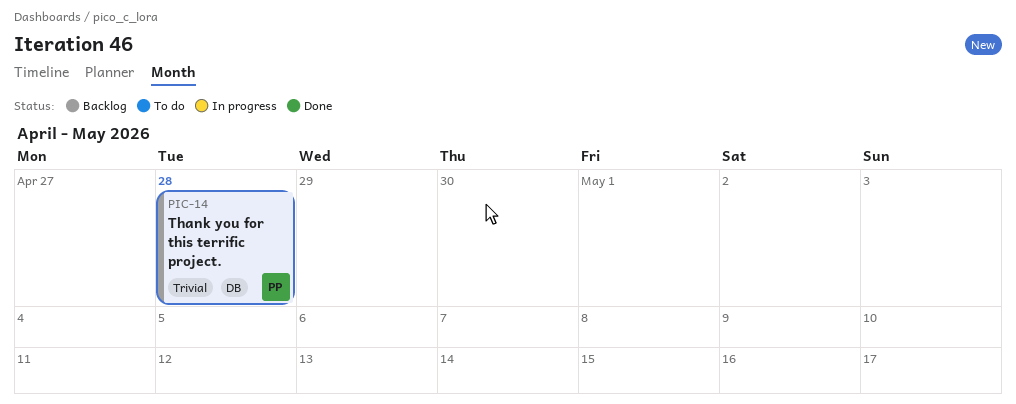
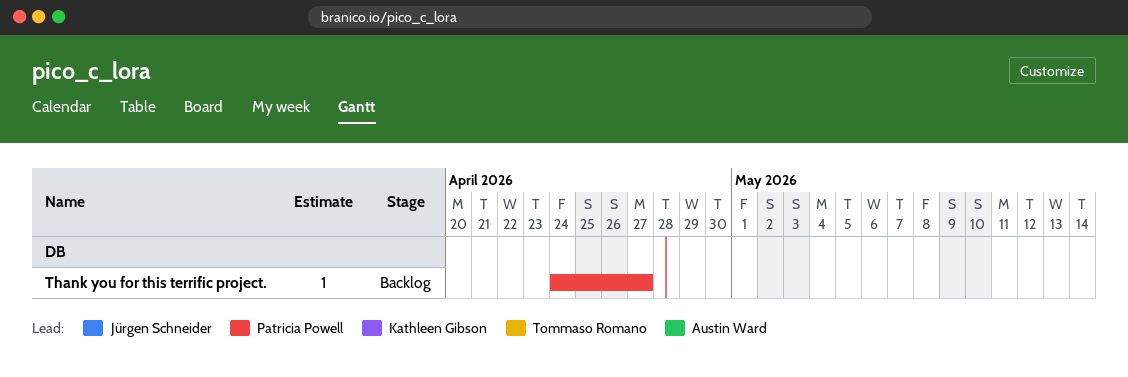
Thank you for this terrific project., due: Apr 28 -> Apr 27

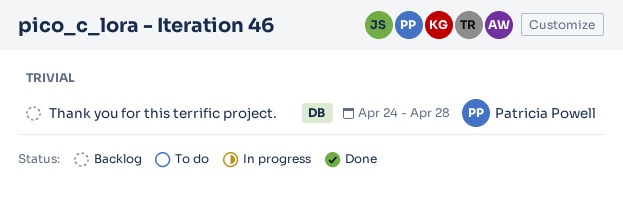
Thank you for this terrific project., due: Apr 27 -> Apr 28

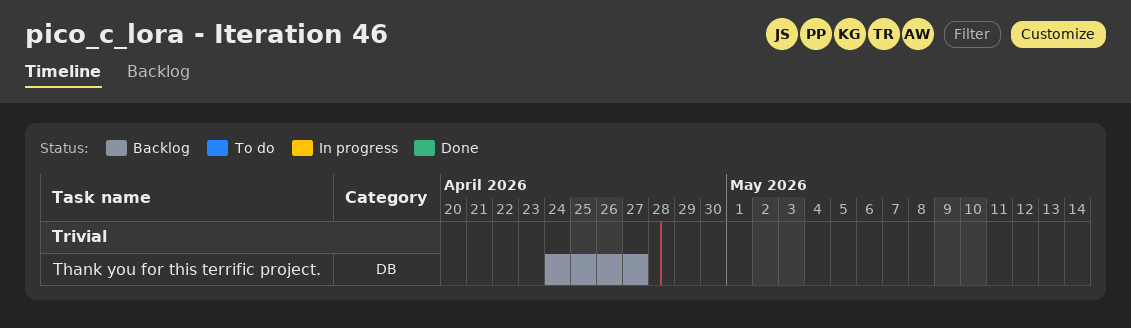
Thank you for this terrific project., due: Apr 28 -> Apr 27

